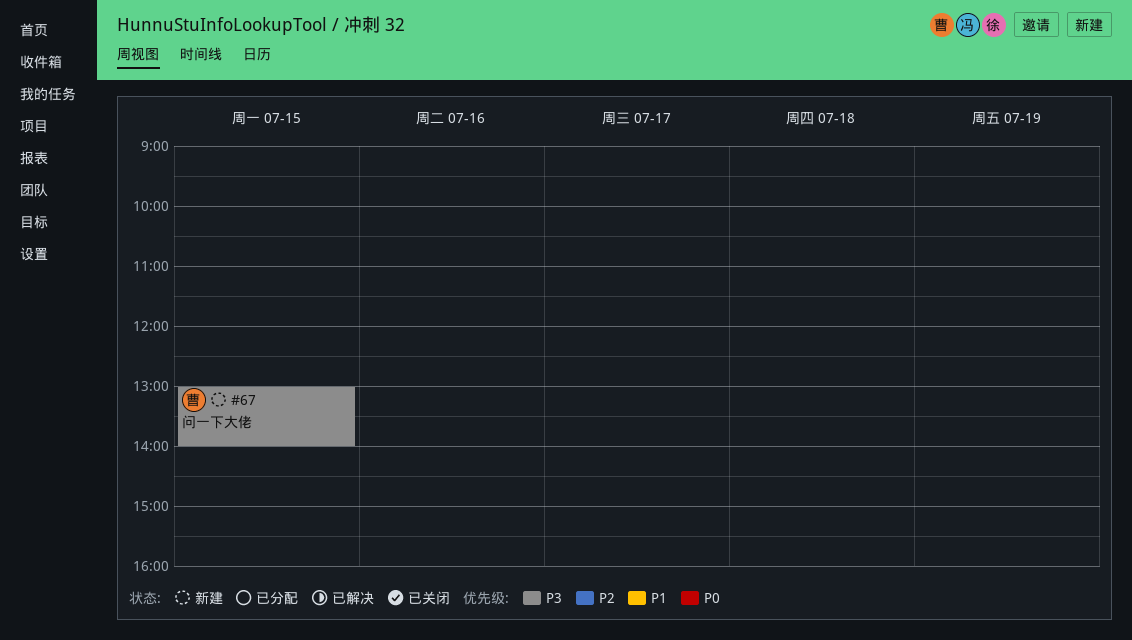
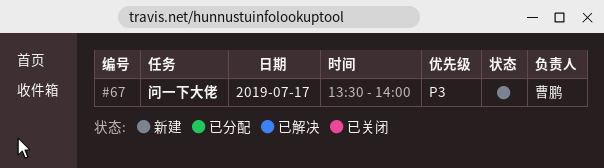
#67, day: Jul 15 -> Jul 17
#67, begins: 13:00 -> 13:30

